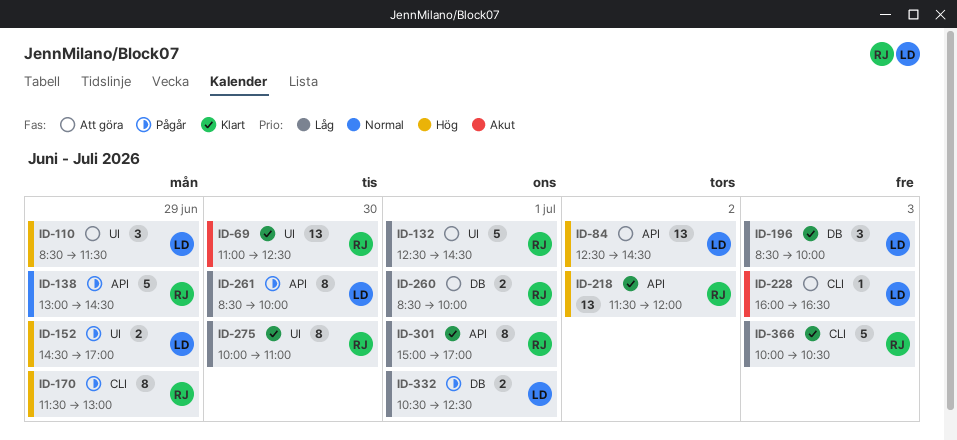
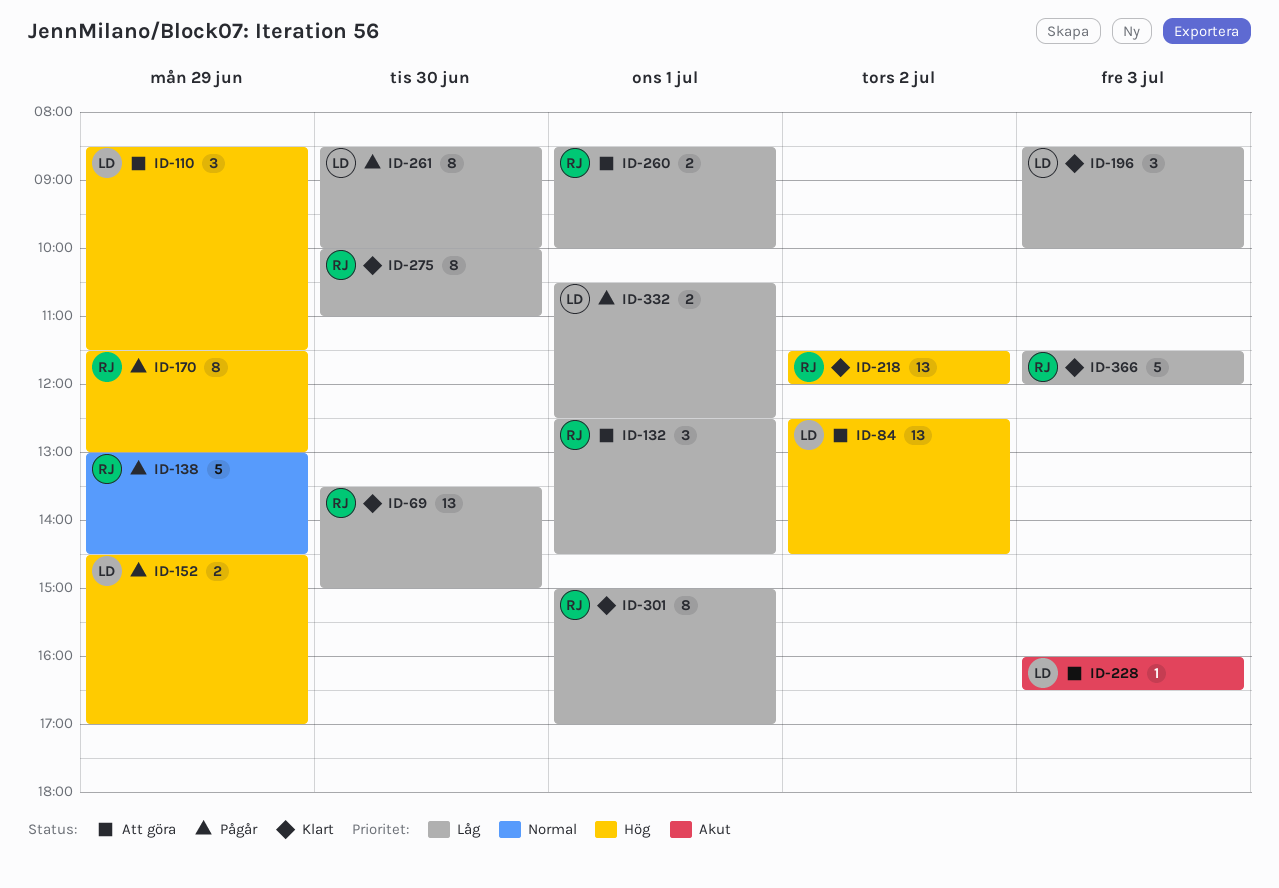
ID-69, priority: Akut -> Låg
ID-69, begins: 11:00 -> 13:30
ID-69, ends: 12:30 -> 15:00
ID-132, estimate: 5 -> 3
ID-366, begins: 10:00 -> 11:30
ID-366, ends: 10:30 -> 12:00

